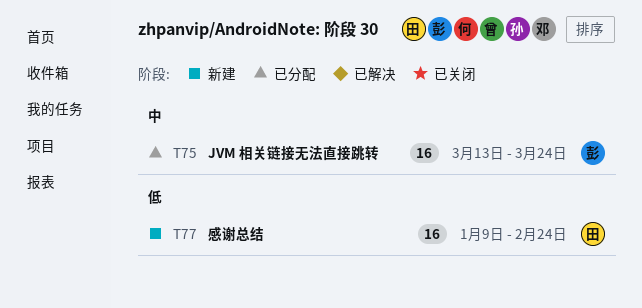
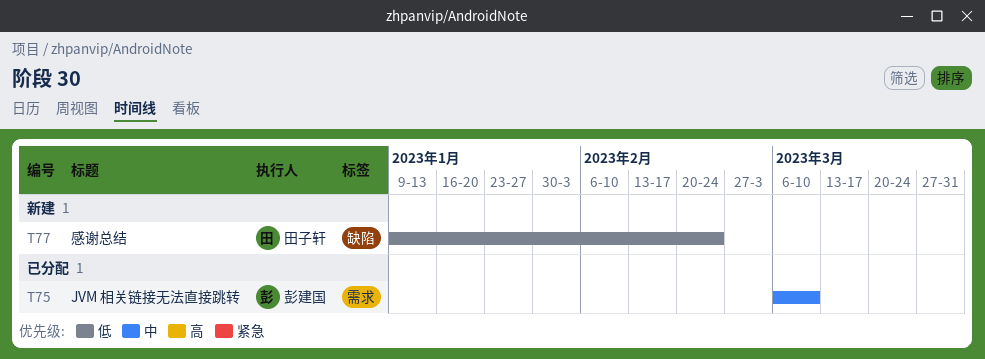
T75, start: Mar 13 -> Mar 6
T75, due: Mar 24 -> Mar 10

